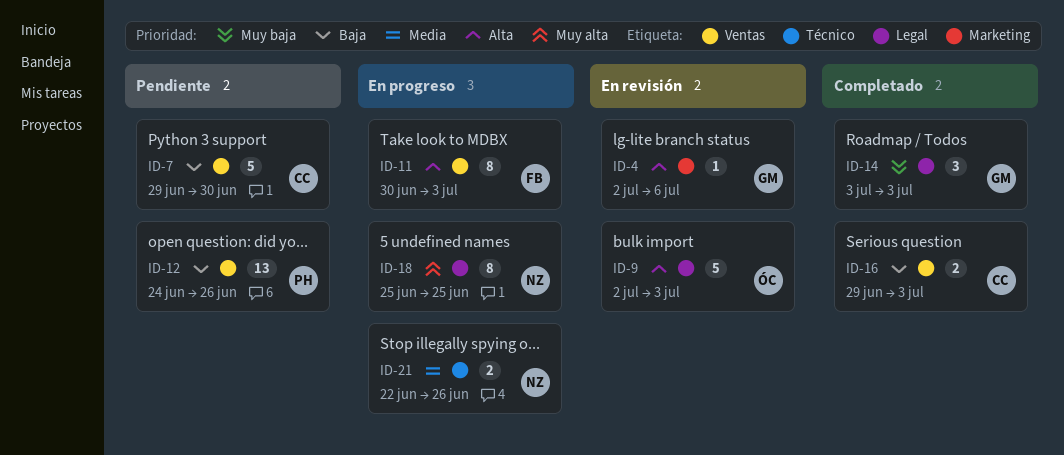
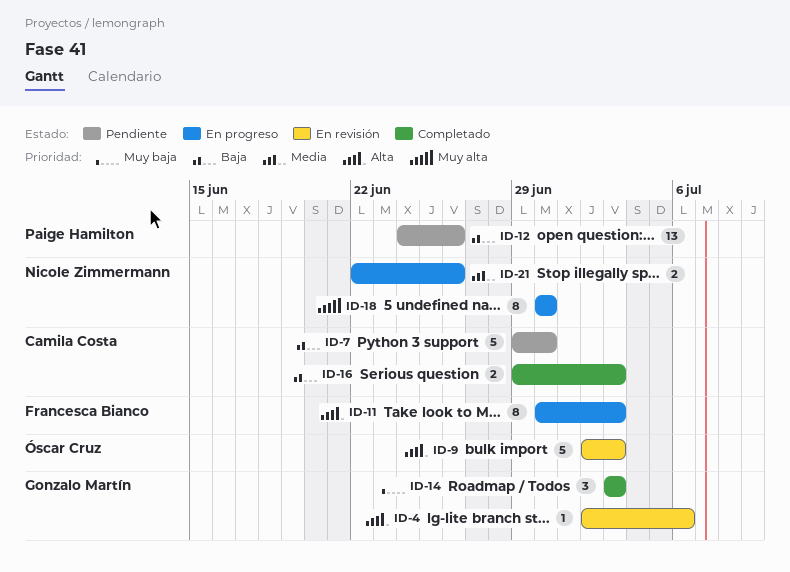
ID-18, start: Jun 25 -> Jun 30
ID-18, due: Jun 25 -> Jun 30

